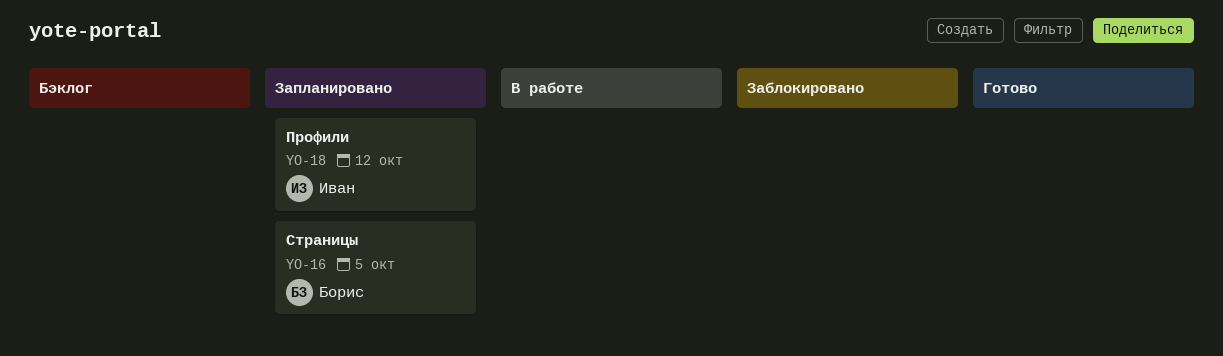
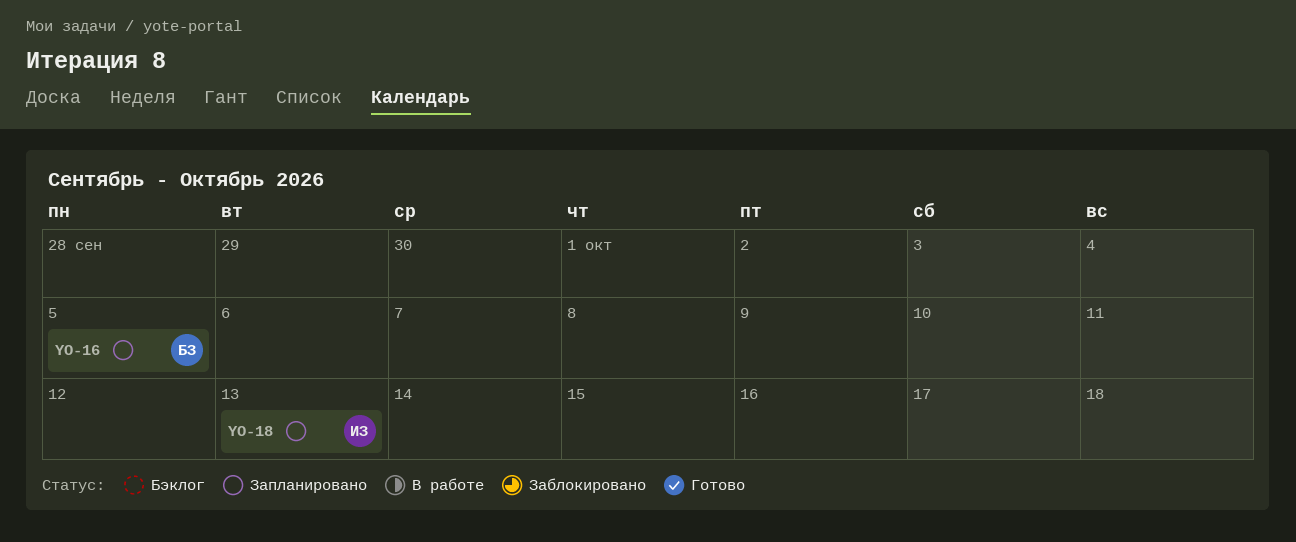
YO-18, due: Oct 12 -> Oct 13

